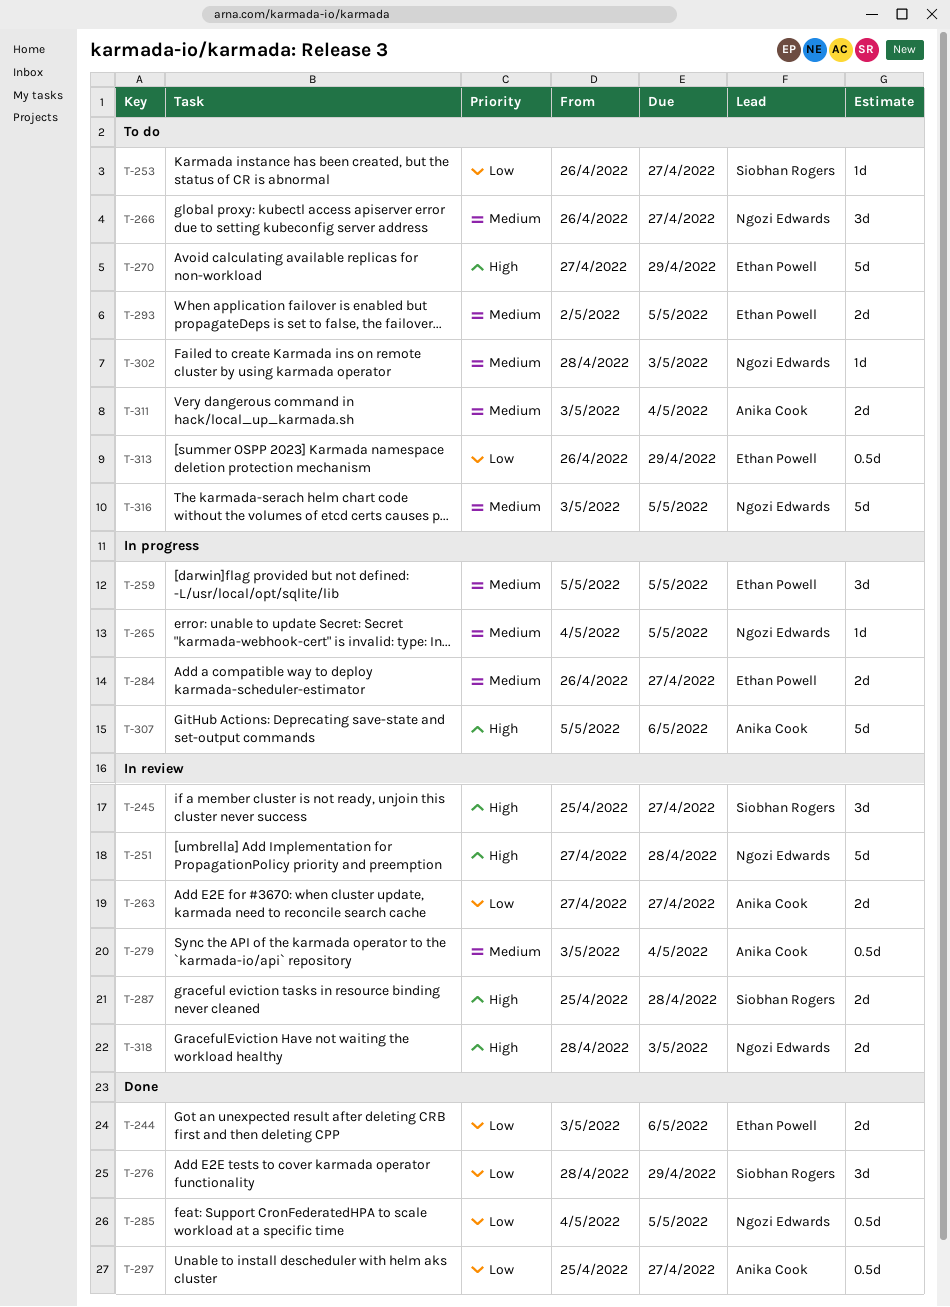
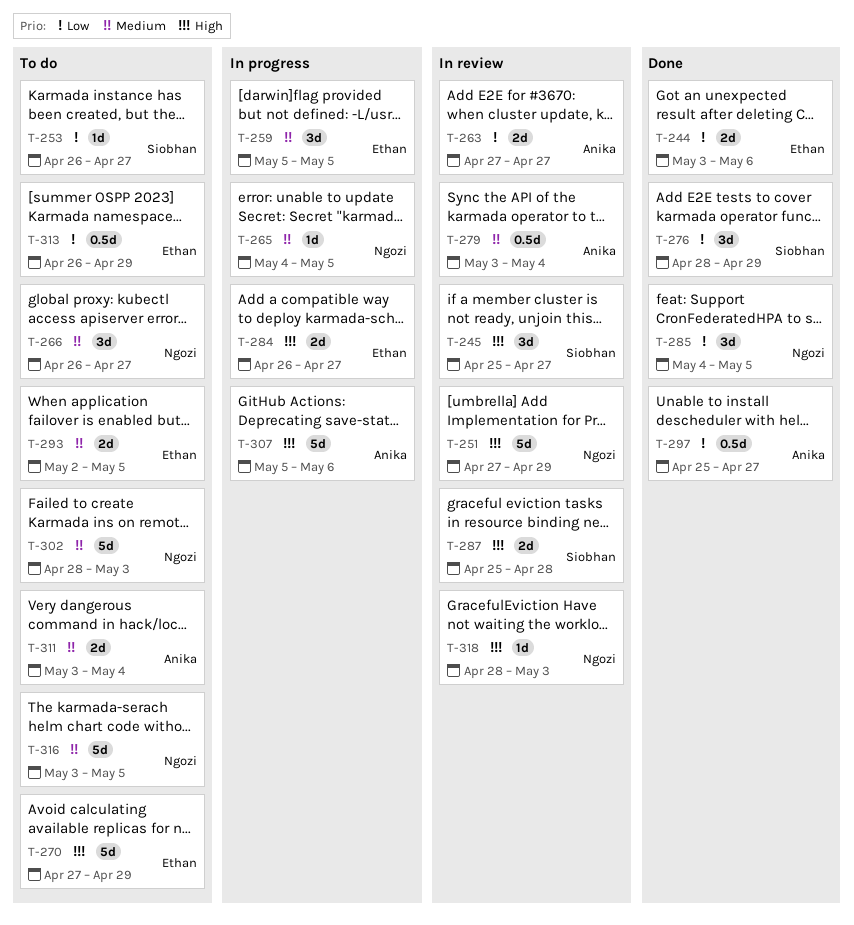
T-251, due: Apr 28 -> Apr 29
T-284, priority: Medium -> High
T-285, estimate: 0.5d -> 3d
T-302, estimate: 1d -> 5d
T-318, estimate: 2d -> 1d

